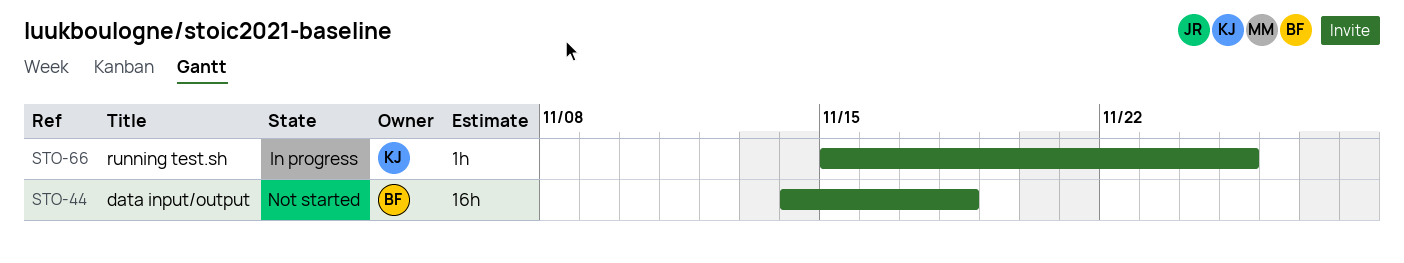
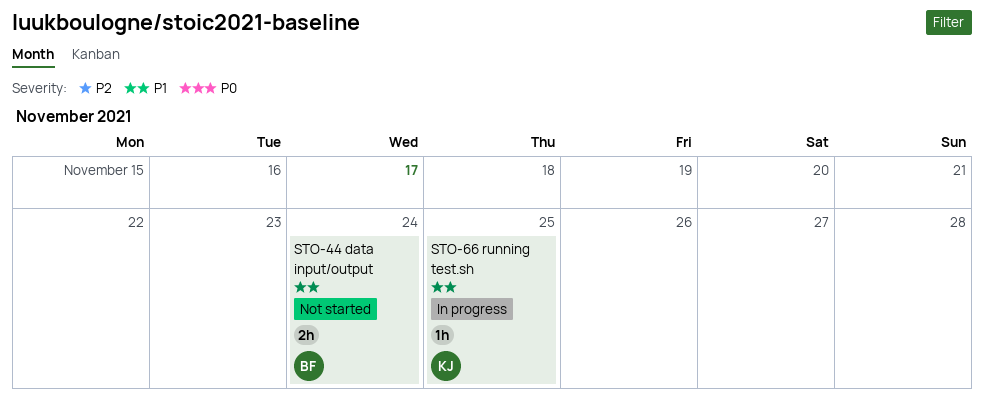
STO-44, estimate: 16h -> 2h
STO-44, due: Nov 18 -> Nov 24

